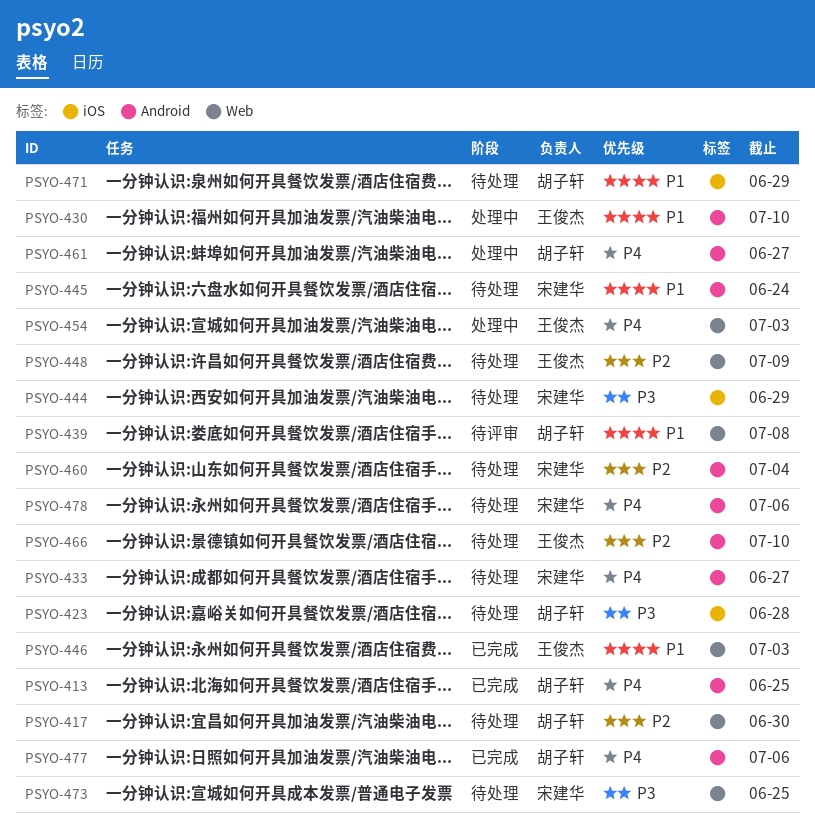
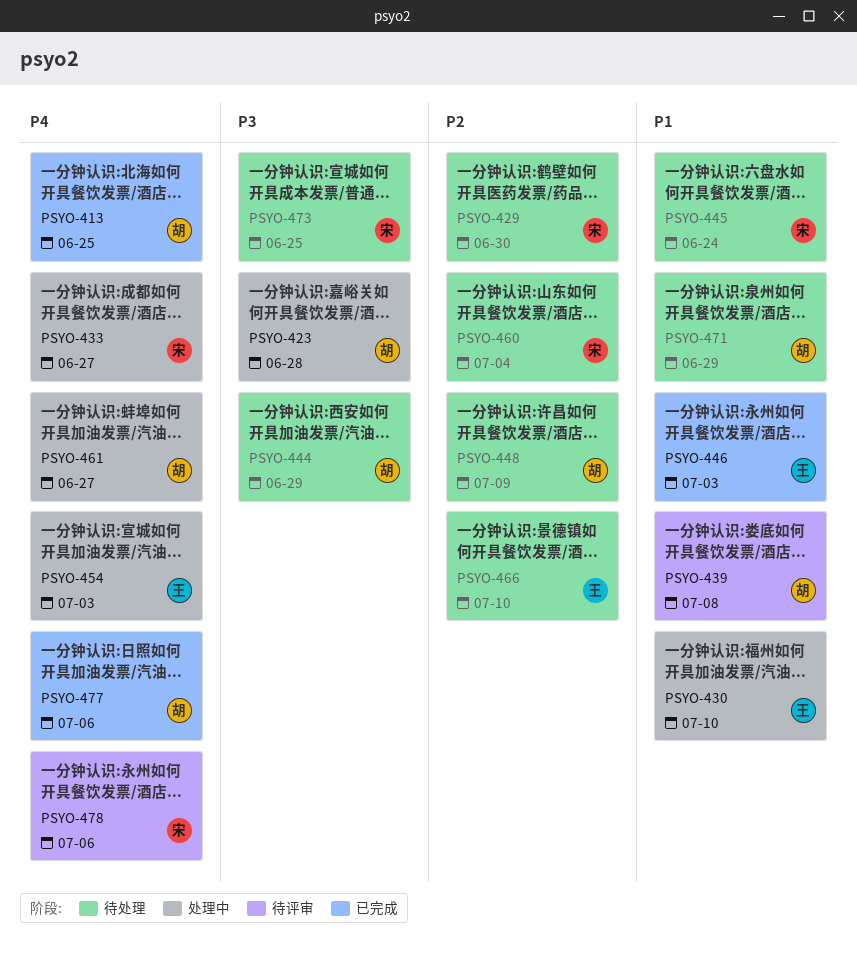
PSYO-417: present -> none
PSYO-423, status: 待处理 -> 处理中
PSYO-429: none -> present
PSYO-433, status: 待处理 -> 处理中
PSYO-444, owner: 宋建华 -> 胡子轩
PSYO-448, owner: 王俊杰 -> 胡子轩
PSYO-478, status: 待处理 -> 待评审

